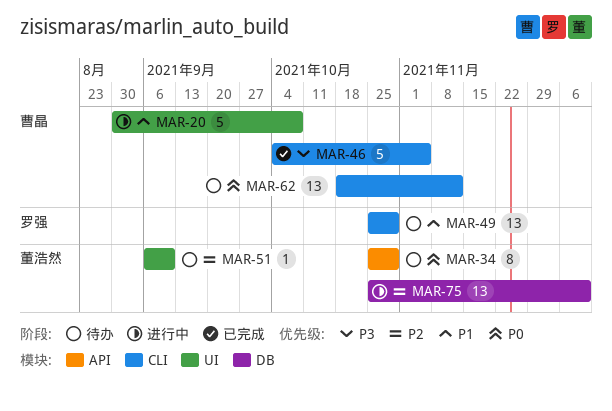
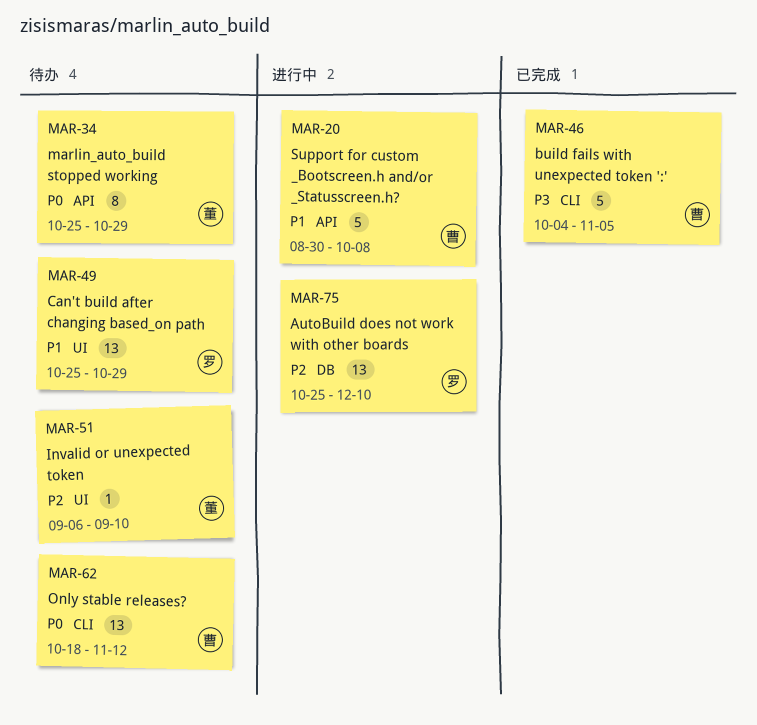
MAR-20, label: UI -> API
MAR-49, label: CLI -> UI
MAR-75, owner: 董浩然 -> 罗强

